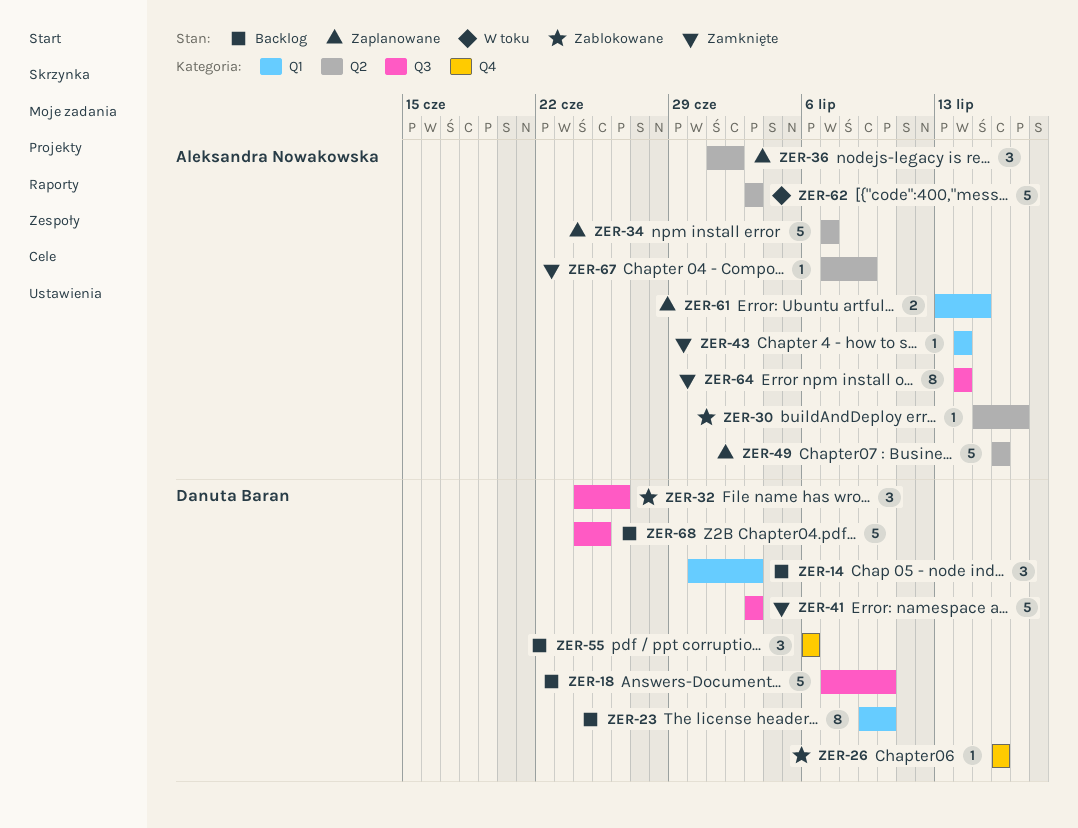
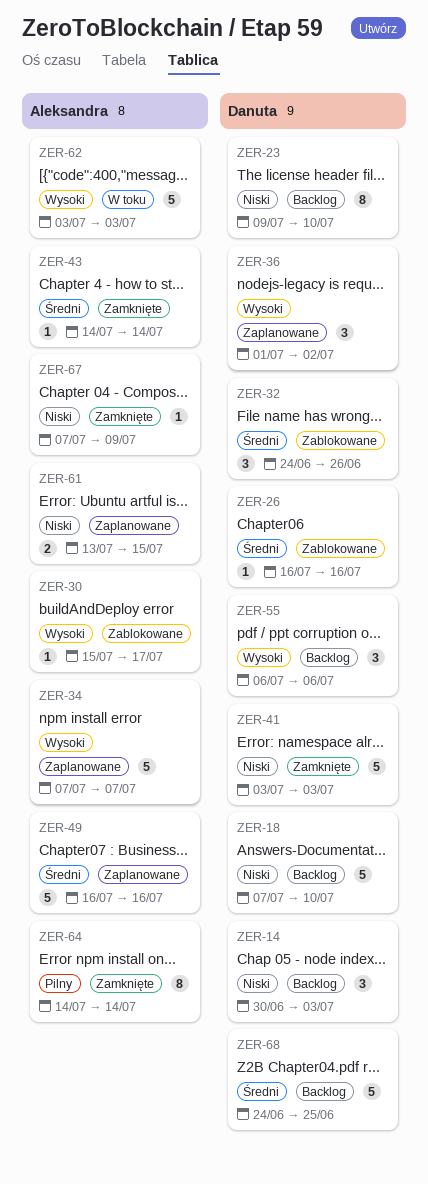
ZER-36, owner: Aleksandra Nowakowska -> Danuta Baran

